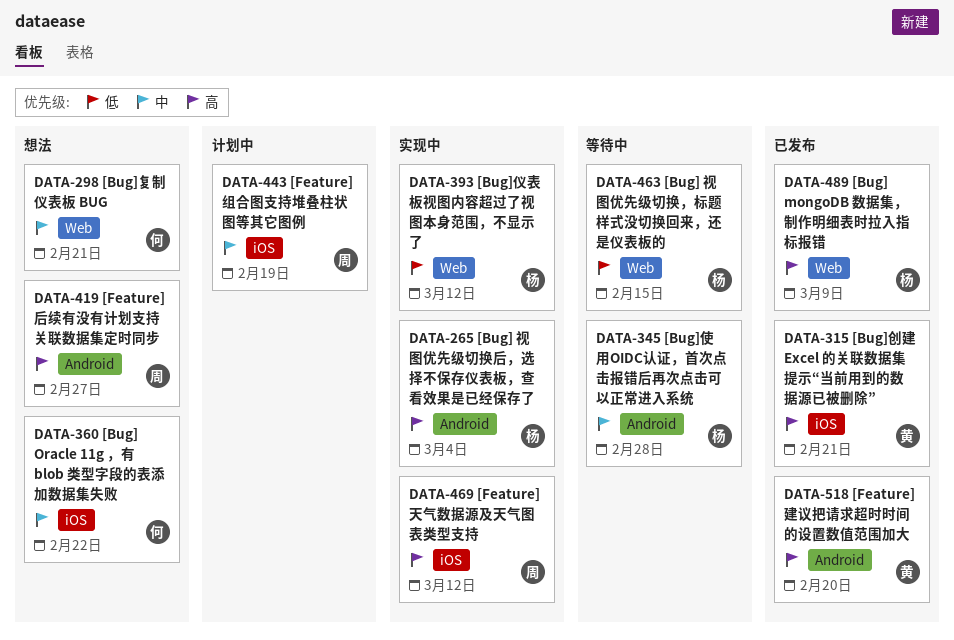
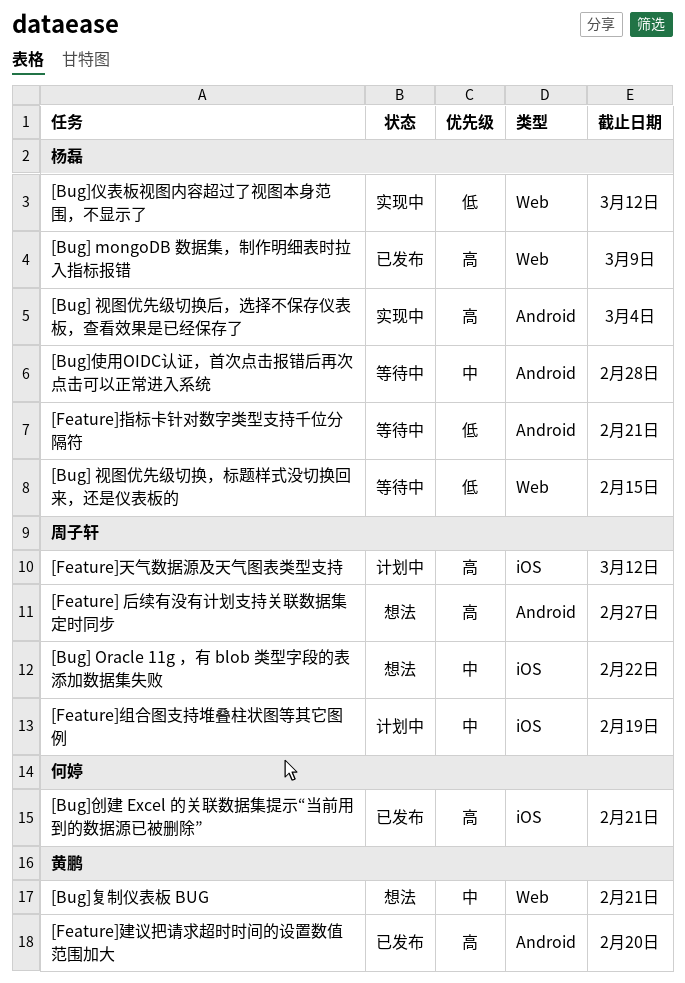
[Bug] Oracle 11g ，有 blob 类型字段的表添加数据集失败, owner: 何婷 -> 周子轩
[Bug]创建 Excel 的关联数据集提示“当前用到的数据源已被删除”, owner: 黄鹏 -> 何婷
[Bug]复制仪表板 BUG, owner: 何婷 -> 黄鹏
[Feature]天气数据源及天气图表类型支持, status: 实现中 -> 计划中
[Feature]指标卡针对数字类型支持千位分隔符: none -> present

